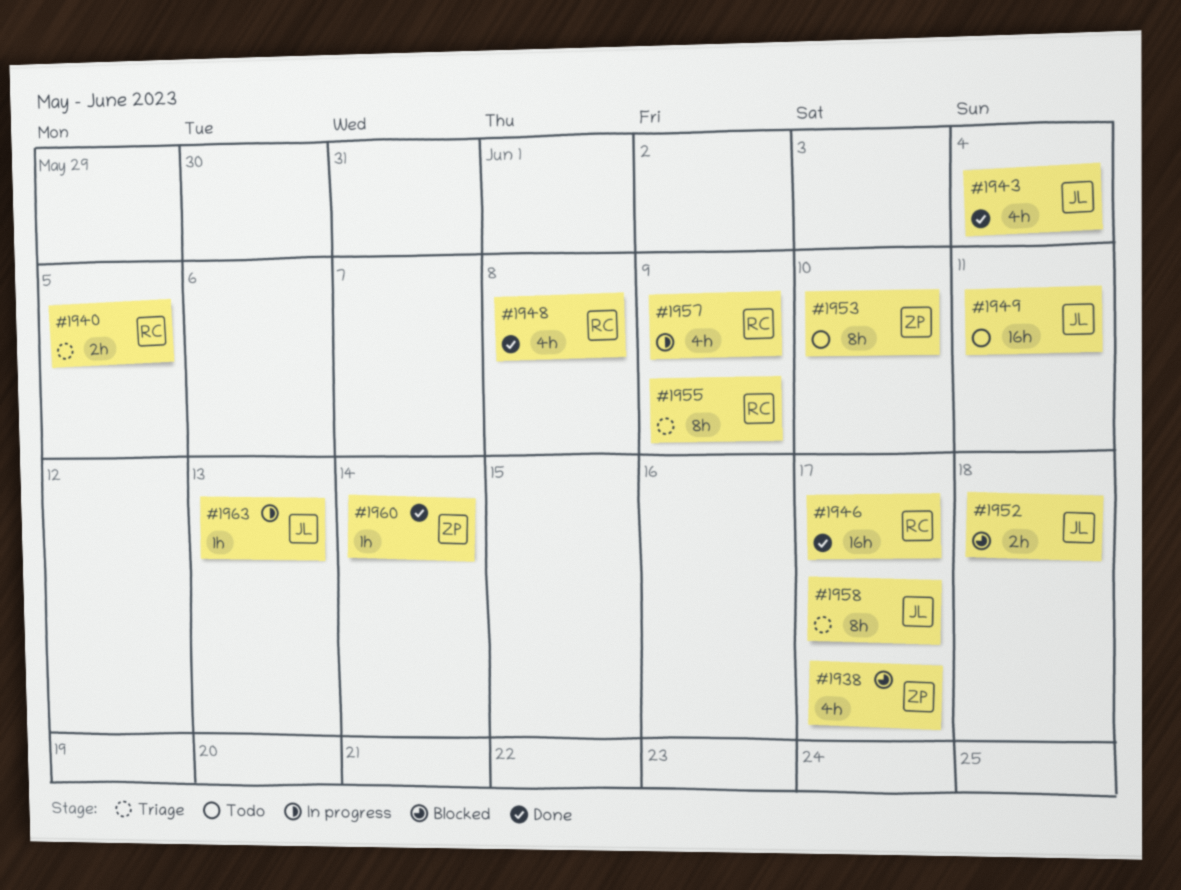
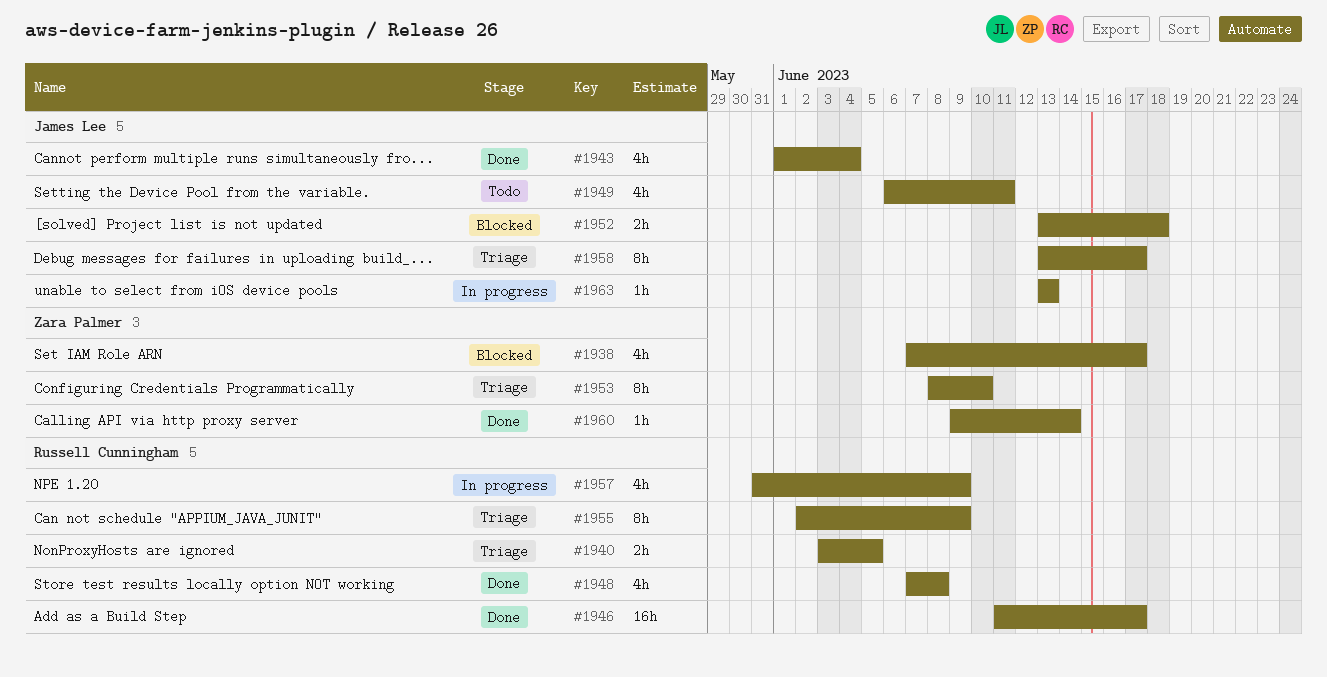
#1949, estimate: 16h -> 4h
#1953, status: Todo -> Triage

